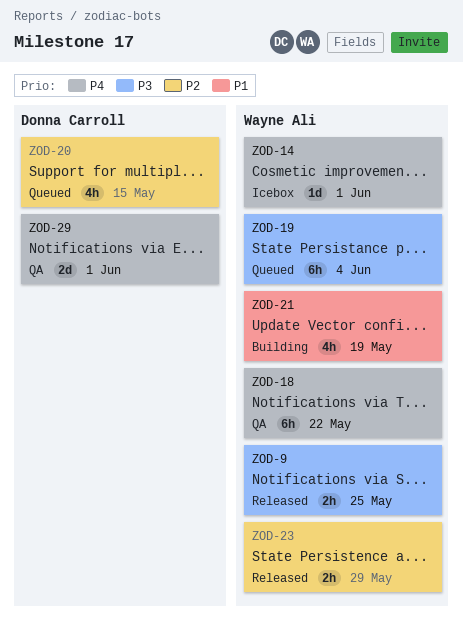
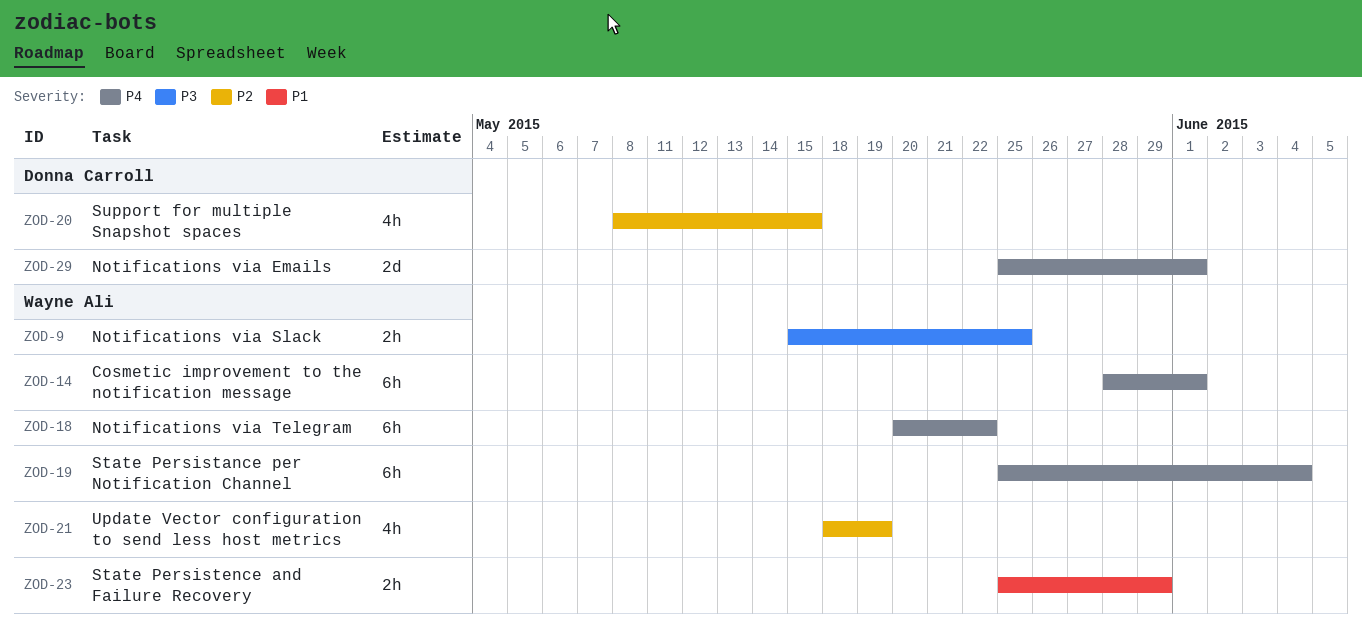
ZOD-14, estimate: 1d -> 6h
ZOD-19, priority: P3 -> P4
ZOD-21, priority: P1 -> P2
ZOD-23, priority: P2 -> P1

